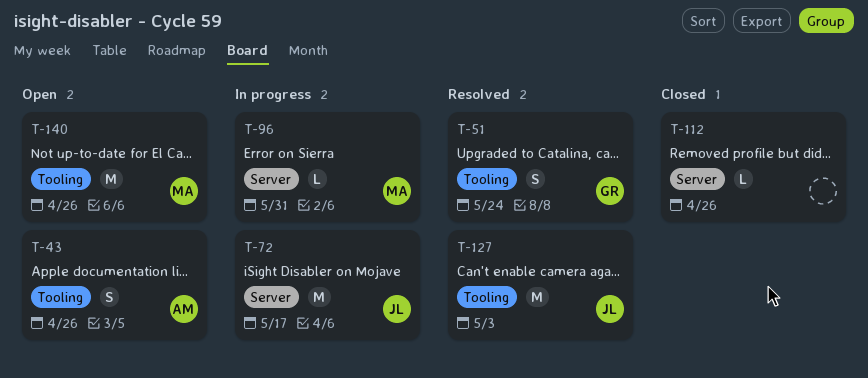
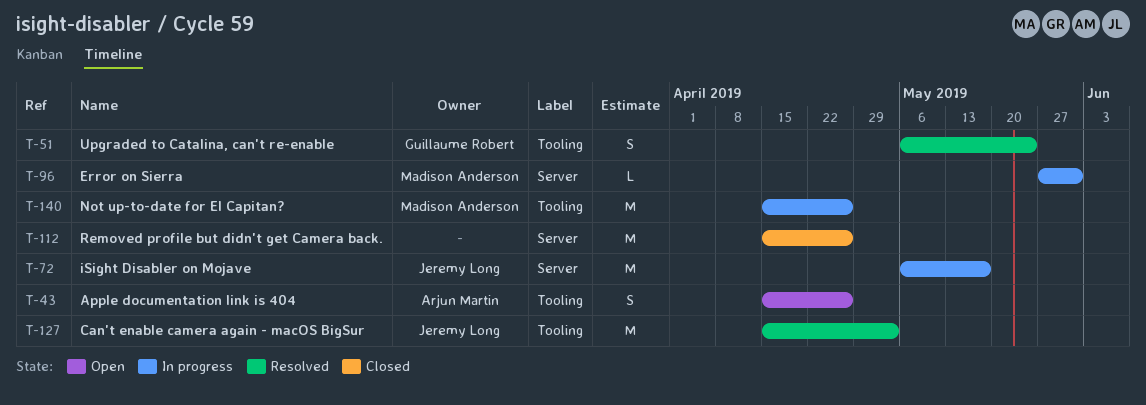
T-112, estimate: L -> M
T-140, status: Open -> In progress

